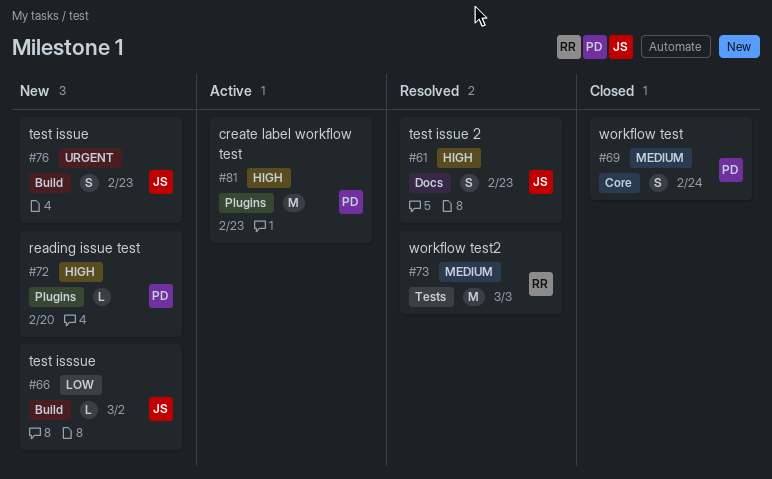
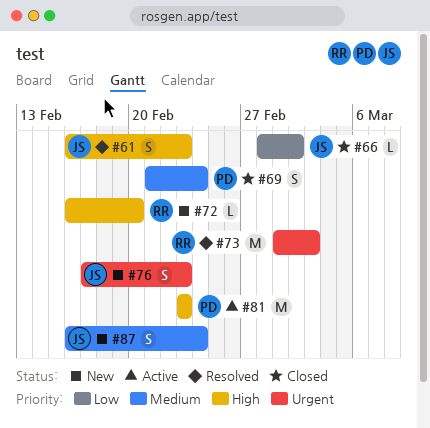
#66, status: New -> Closed
#72, owner: PD -> RR
#73, priority: Medium -> Urgent
#87: none -> present

